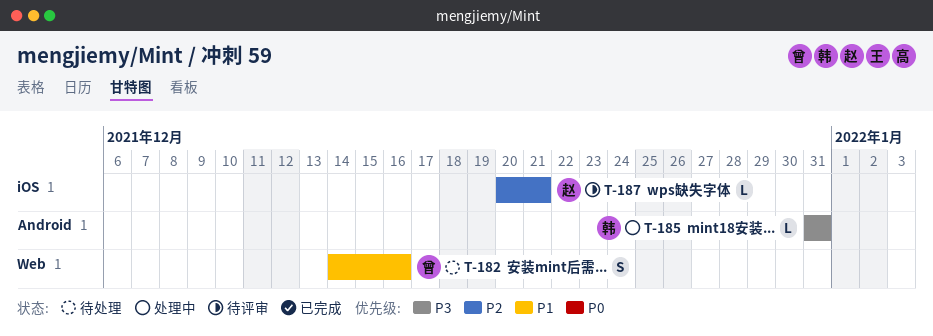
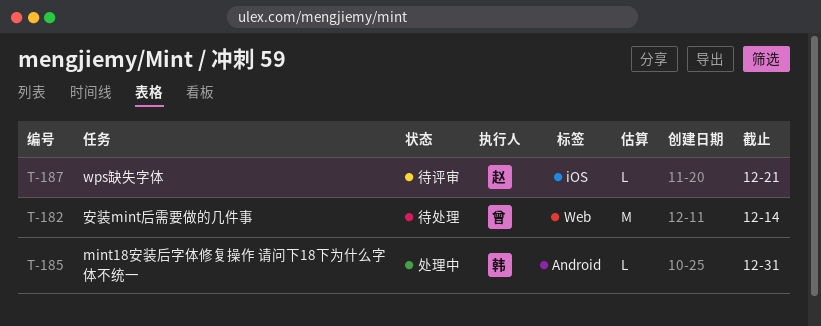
T-182, estimate: S -> M
T-182, due: Dec 16 -> Dec 14

